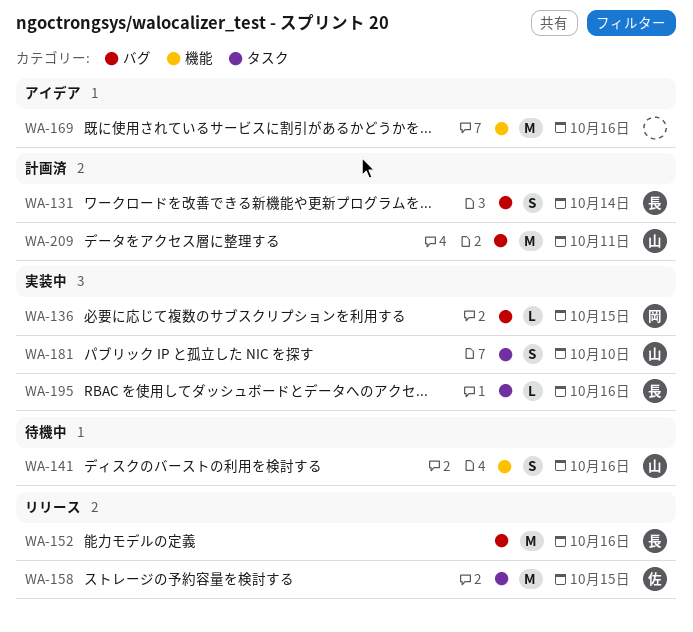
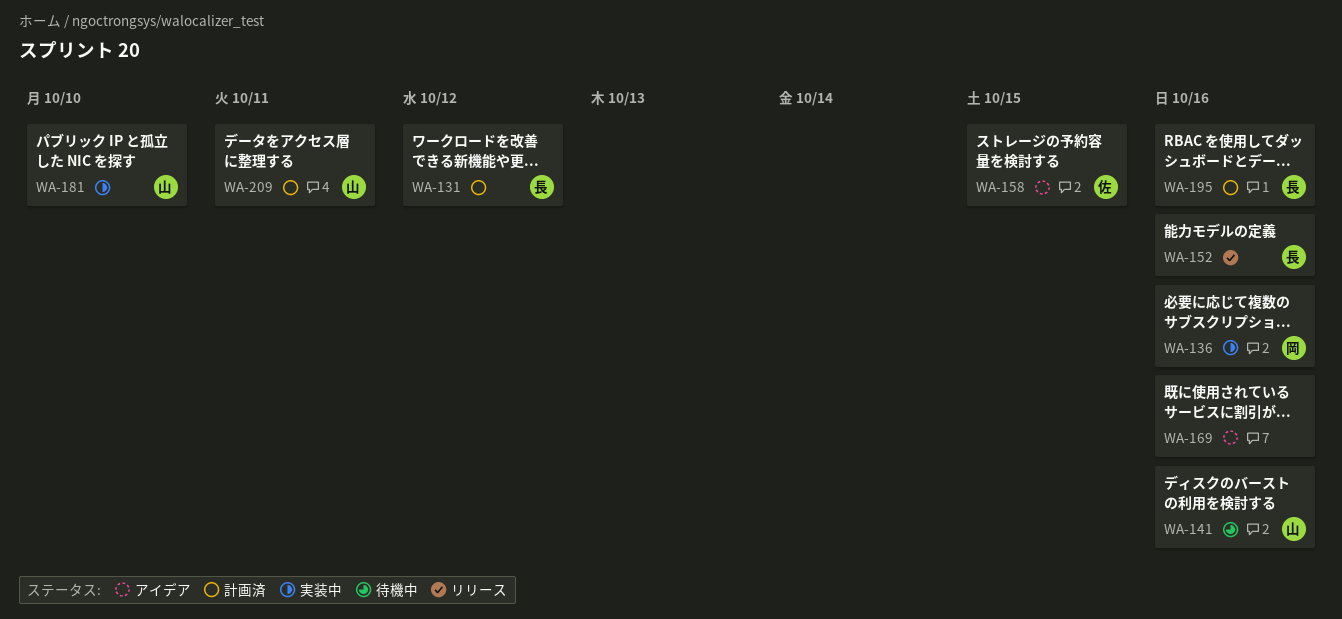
WA-131, due: Oct 14 -> Oct 12
WA-136, due: Oct 15 -> Oct 16
WA-158, status: リリース -> アイデア
WA-195, status: 実装中 -> 計画済

